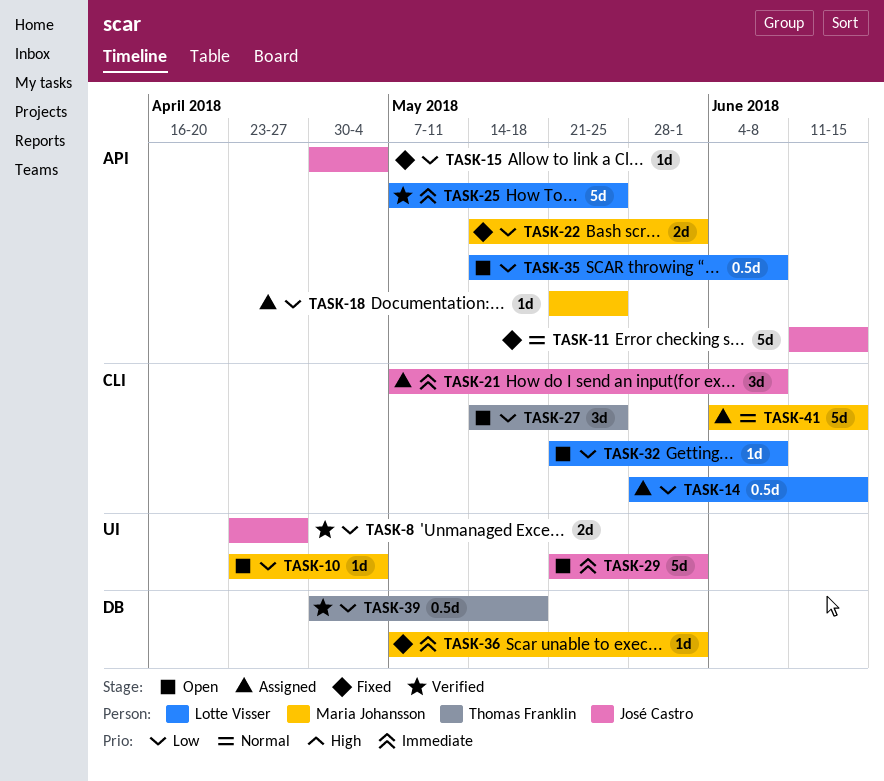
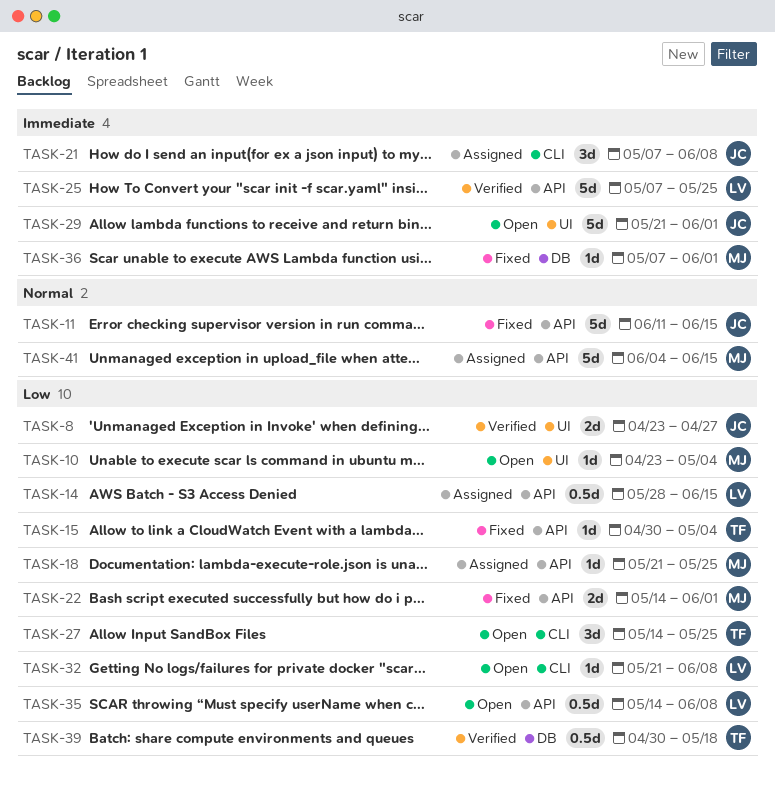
TASK-14, label: CLI -> API
TASK-15, owner: José Castro -> Thomas Franklin
TASK-41, label: CLI -> API

